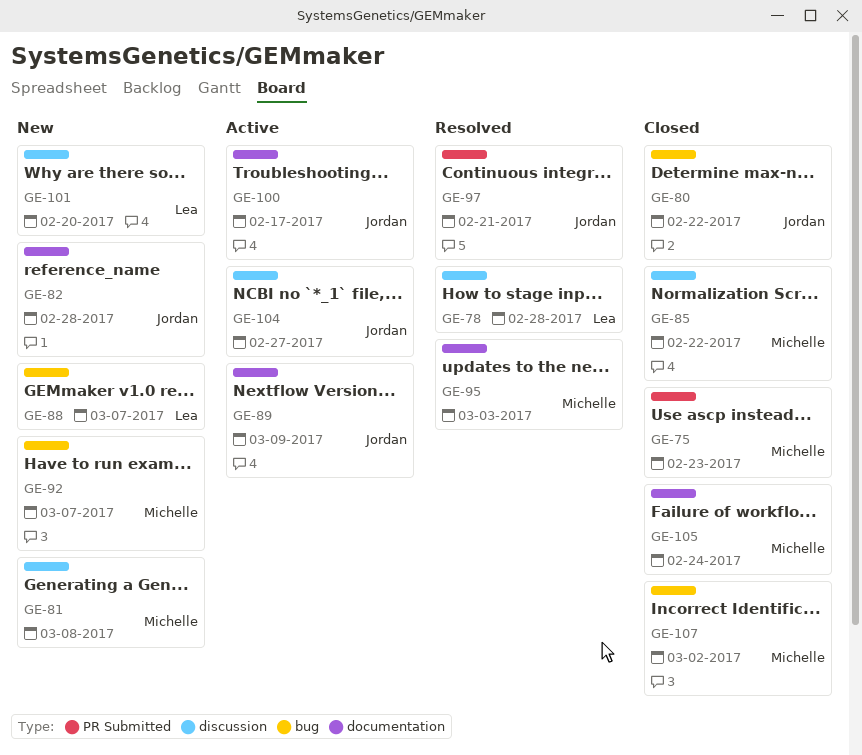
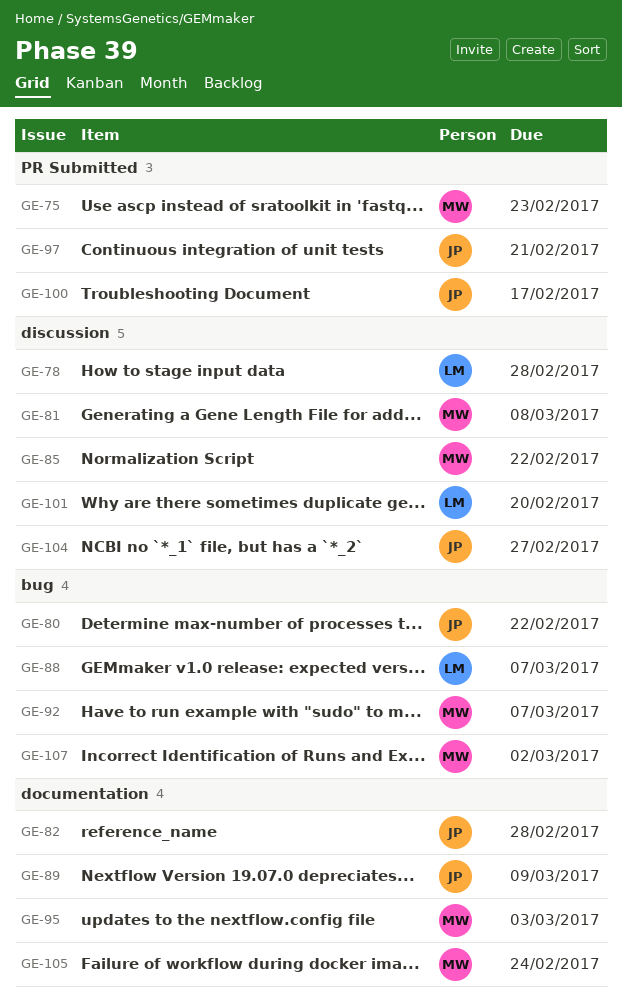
GE-100, label: documentation -> PR Submitted

